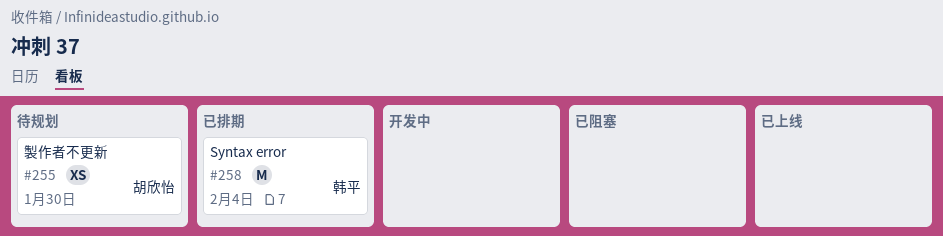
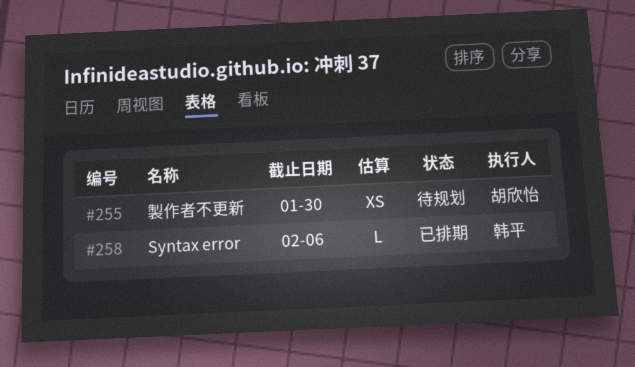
#258, estimate: M -> L
#258, due: Feb 4 -> Feb 6

